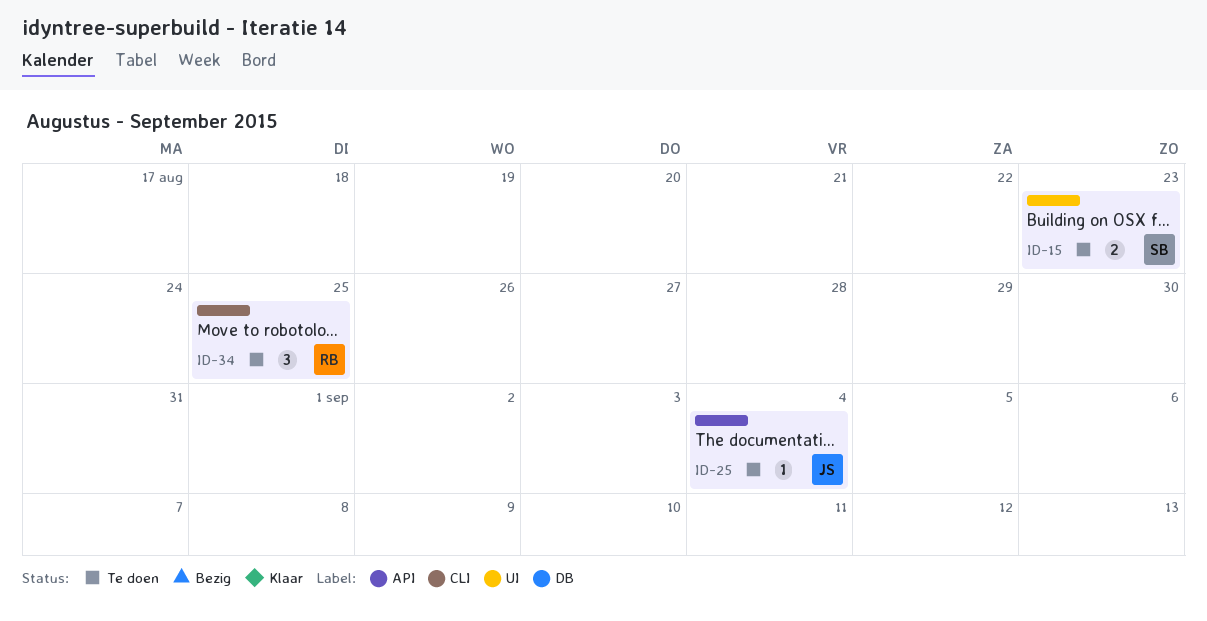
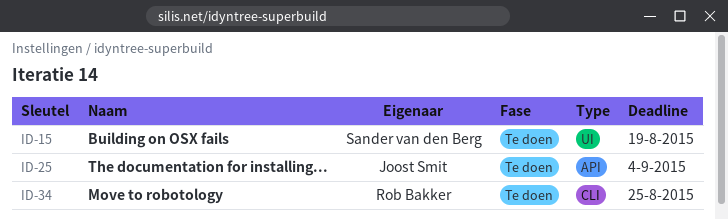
ID-15, due: Aug 23 -> Aug 19

